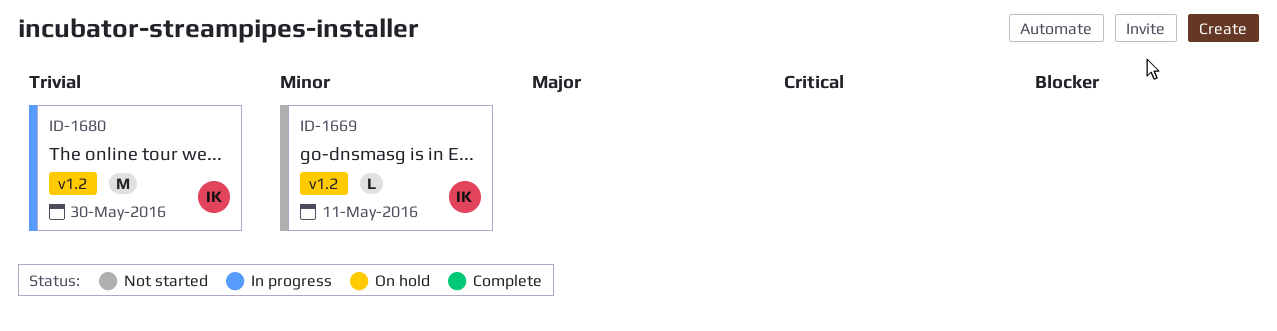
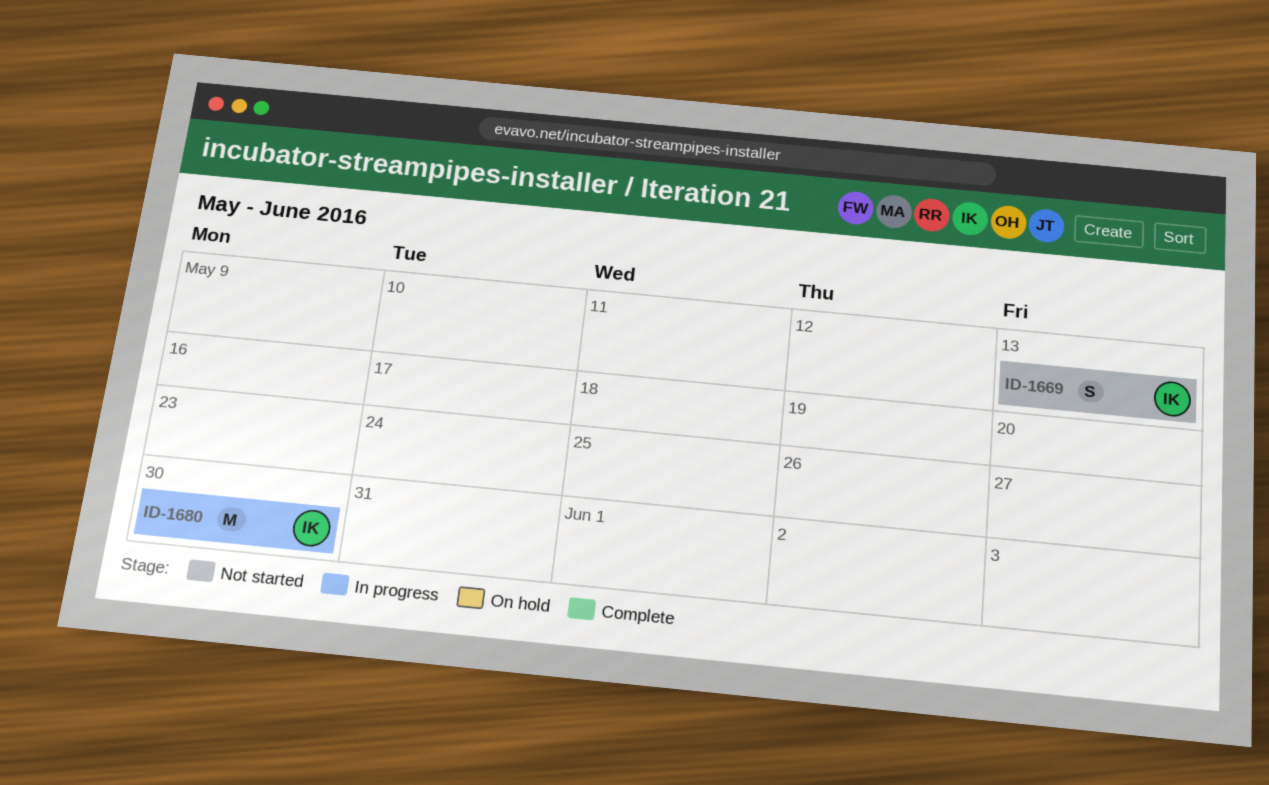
ID-1669, estimate: L -> S
ID-1669, due: May 11 -> May 13

